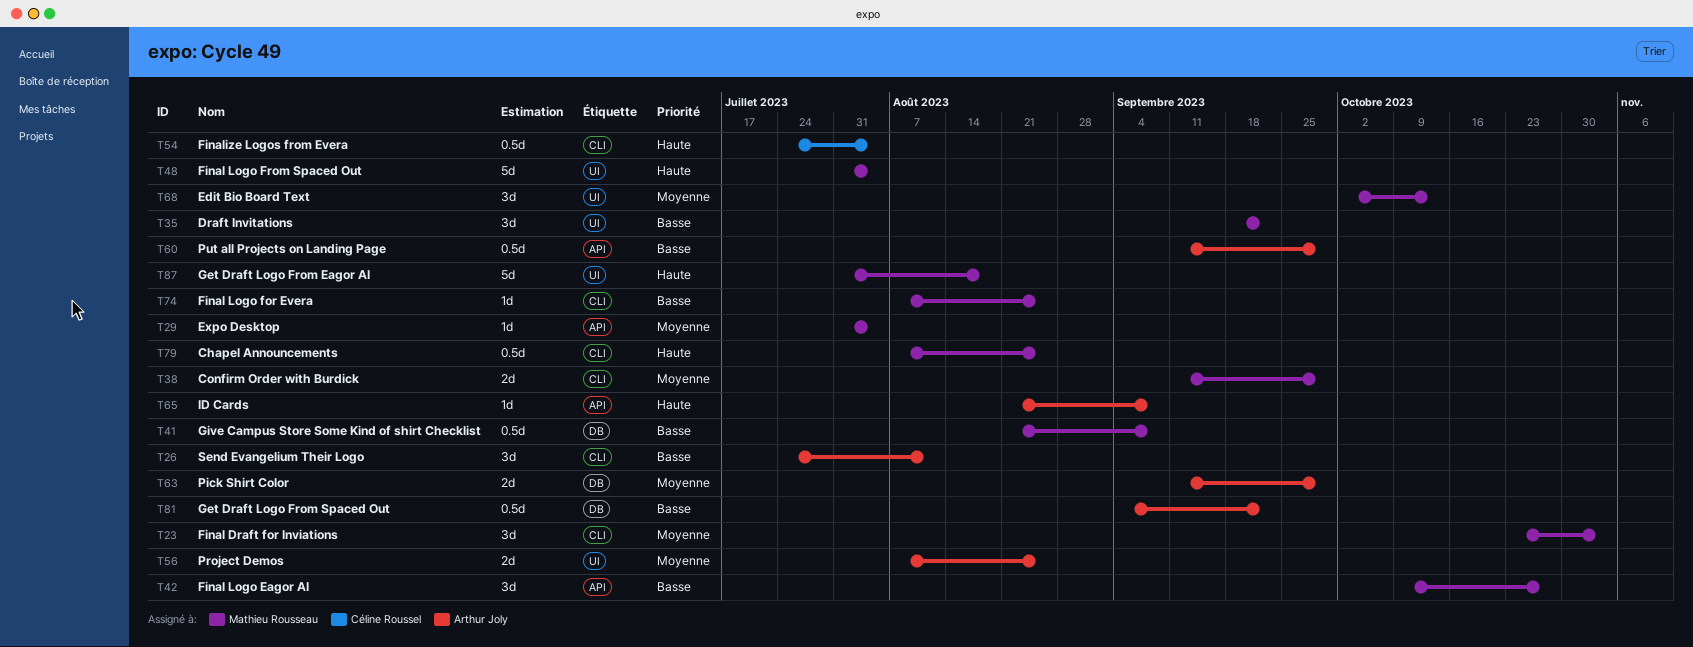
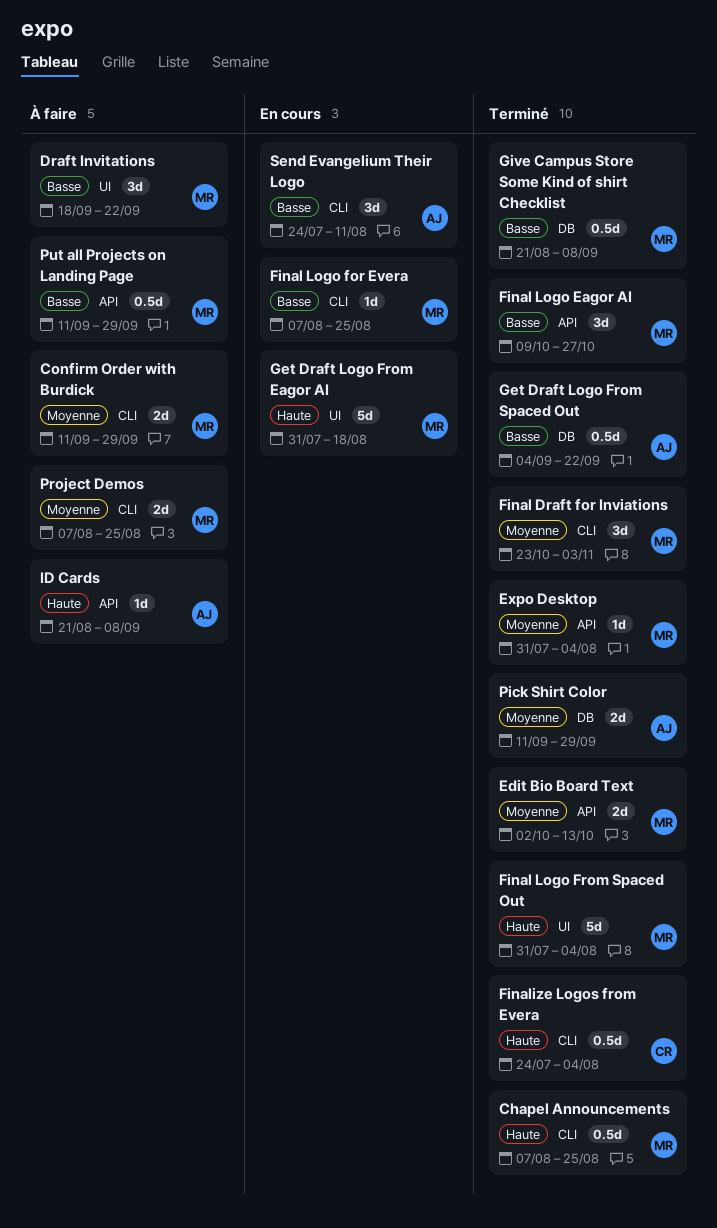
Edit Bio Board Text, label: UI -> API
Edit Bio Board Text, estimate: 3d -> 2d
Project Demos, owner: Arthur Joly -> Mathieu Rousseau
Project Demos, label: UI -> CLI
Put all Projects on Landing Page, owner: Arthur Joly -> Mathieu Rousseau

